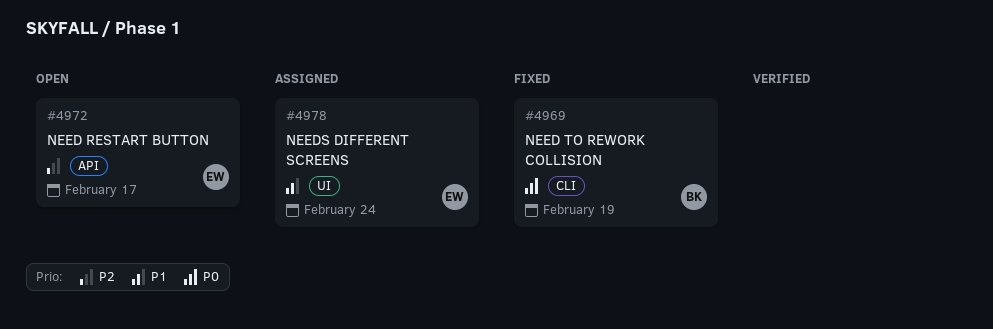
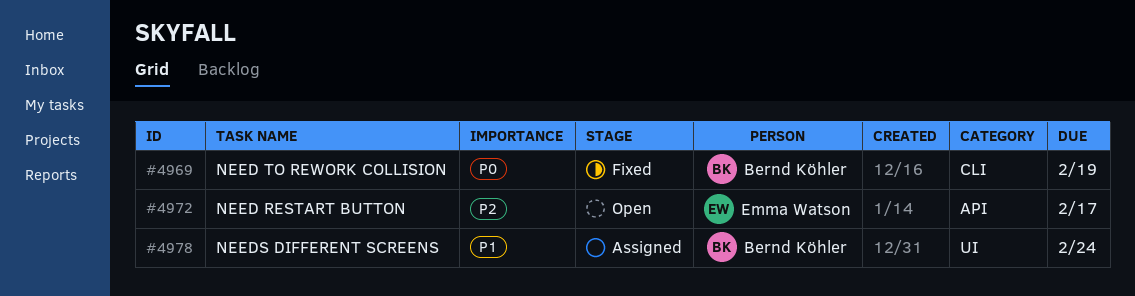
#4978, owner: Emma Watson -> Bernd Köhler

